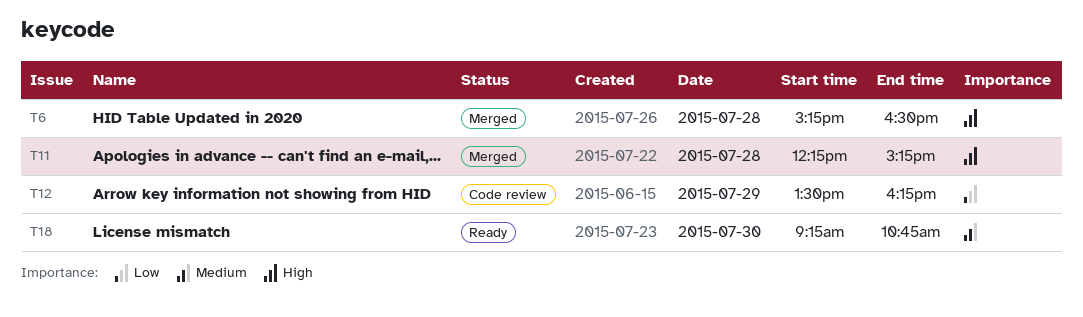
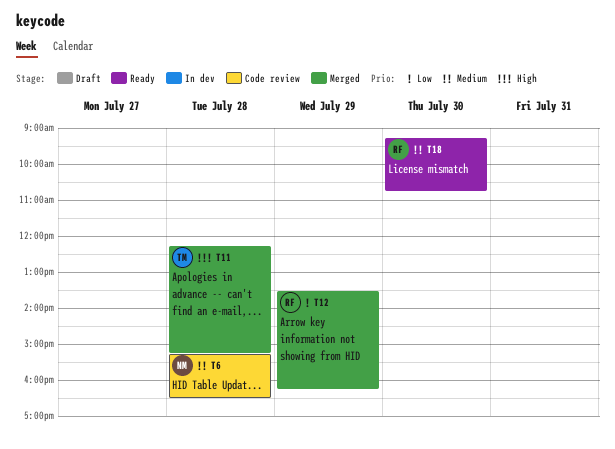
T6, status: Merged -> Code review
T6, priority: High -> Medium
T12, status: Code review -> Merged

